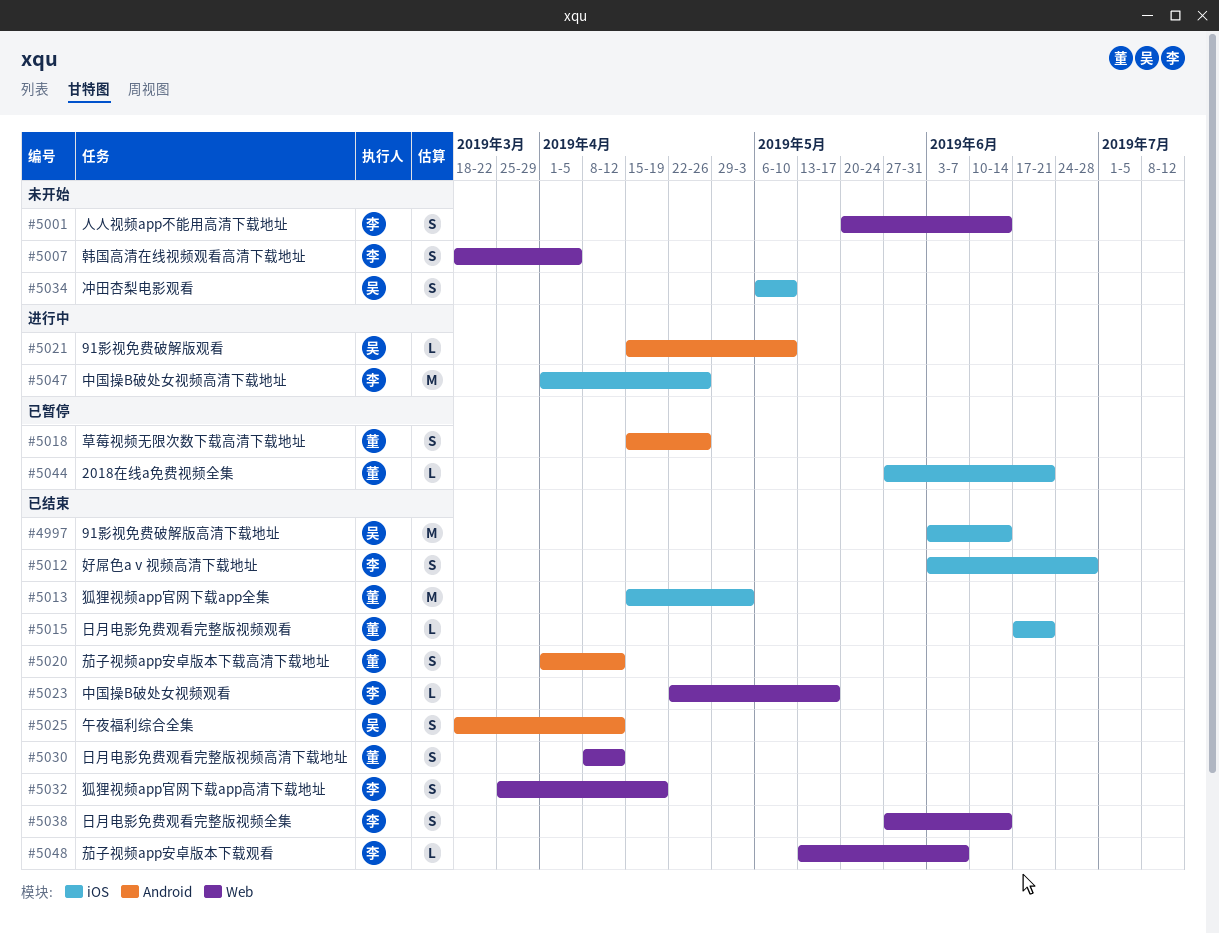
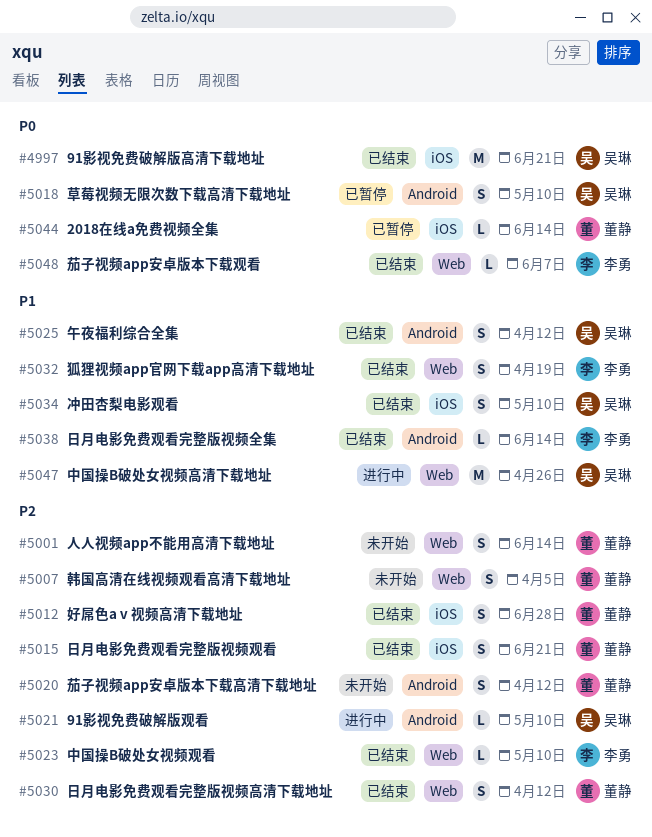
#4997, due: Jun 14 -> Jun 21
#5001, owner: 李勇 -> 董静
#5007, owner: 李勇 -> 董静
#5012, owner: 李勇 -> 董静
#5013: present -> none
#5015, estimate: L -> S
#5018, owner: 董静 -> 吴琳
#5018, due: Apr 26 -> May 10
#5020, status: 已结束 -> 未开始
#5023, due: May 17 -> May 10
#5034, status: 未开始 -> 已结束
#5038, label: Web -> Android
#5038, estimate: S -> L
#5044, due: Jun 21 -> Jun 14
#5047, owner: 李勇 -> 吴琳
#5047, label: iOS -> Web

